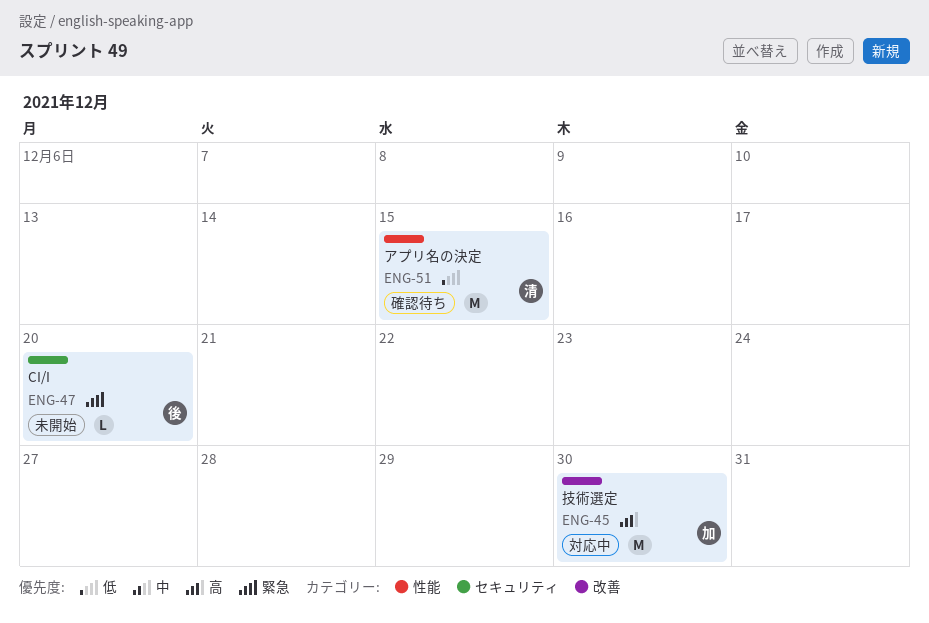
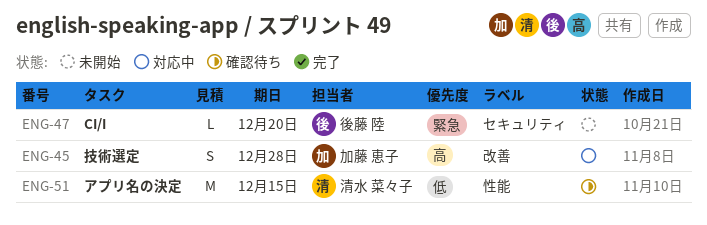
ENG-45, estimate: M -> S
ENG-45, due: Dec 30 -> Dec 28

